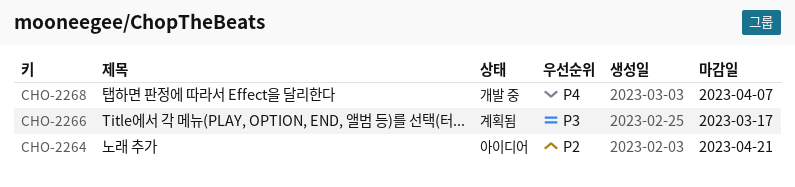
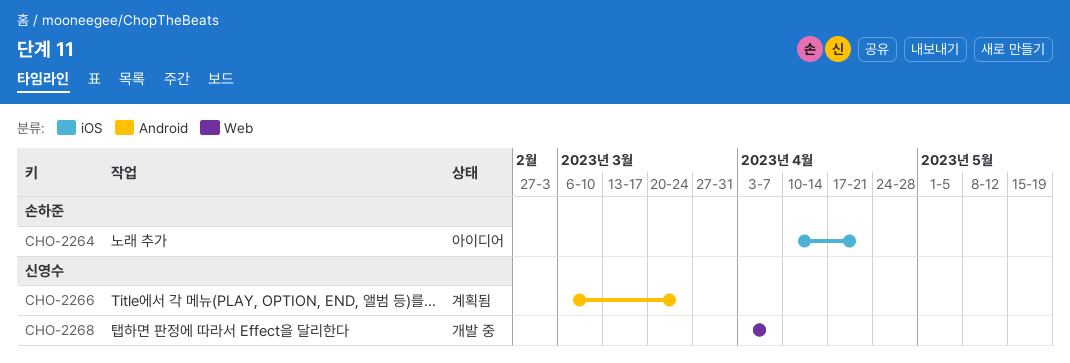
CHO-2266, due: Mar 17 -> Mar 24

